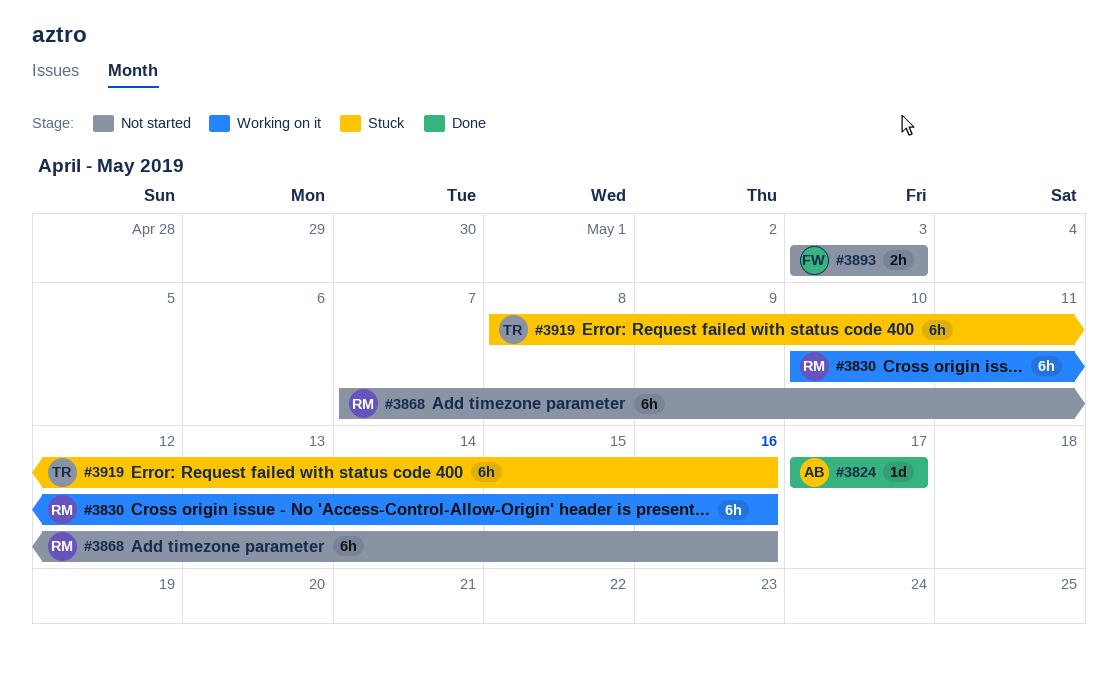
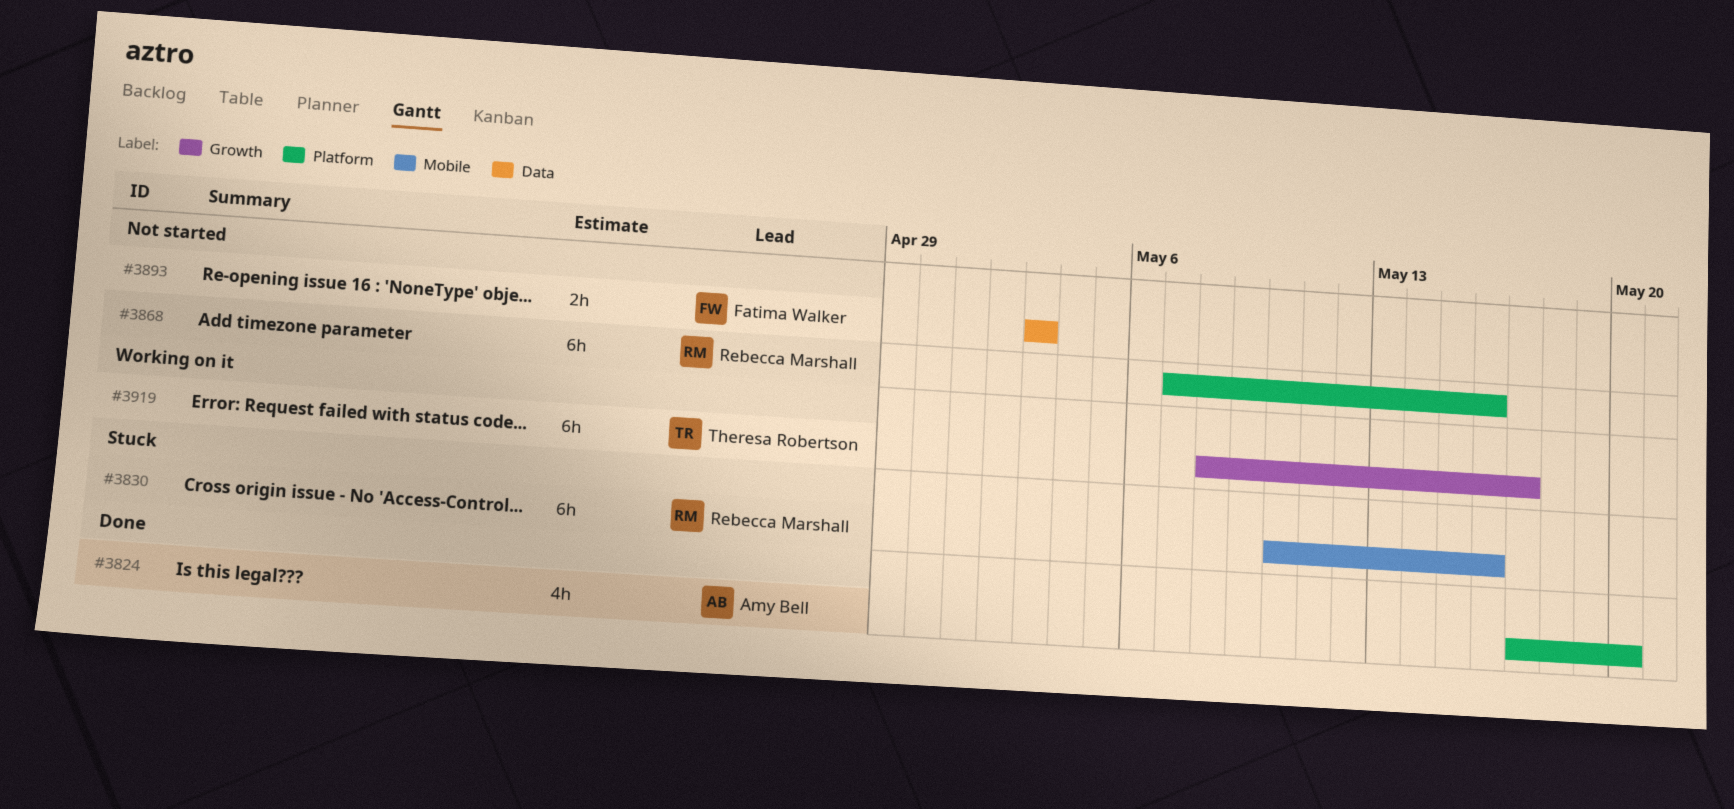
#3824, estimate: 1d -> 4h
#3824, due: May 17 -> May 20
#3830, status: Working on it -> Stuck
#3919, status: Stuck -> Working on it
#3919, due: May 16 -> May 17

